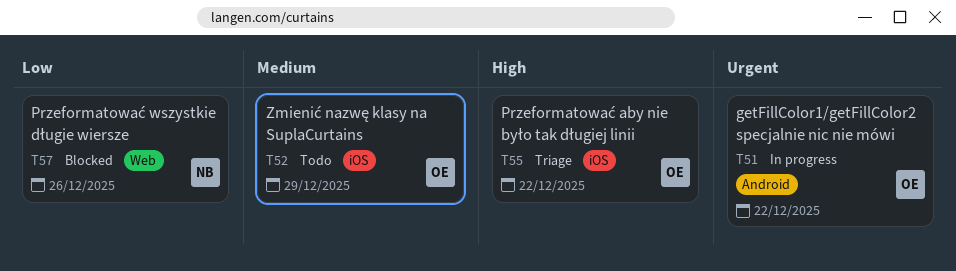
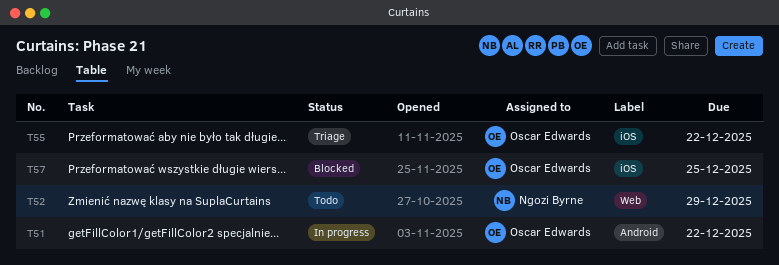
T52, owner: Oscar Edwards -> Ngozi Byrne
T52, label: iOS -> Web
T57, owner: Ngozi Byrne -> Oscar Edwards
T57, label: Web -> iOS
T57, due: Dec 26 -> Dec 25

